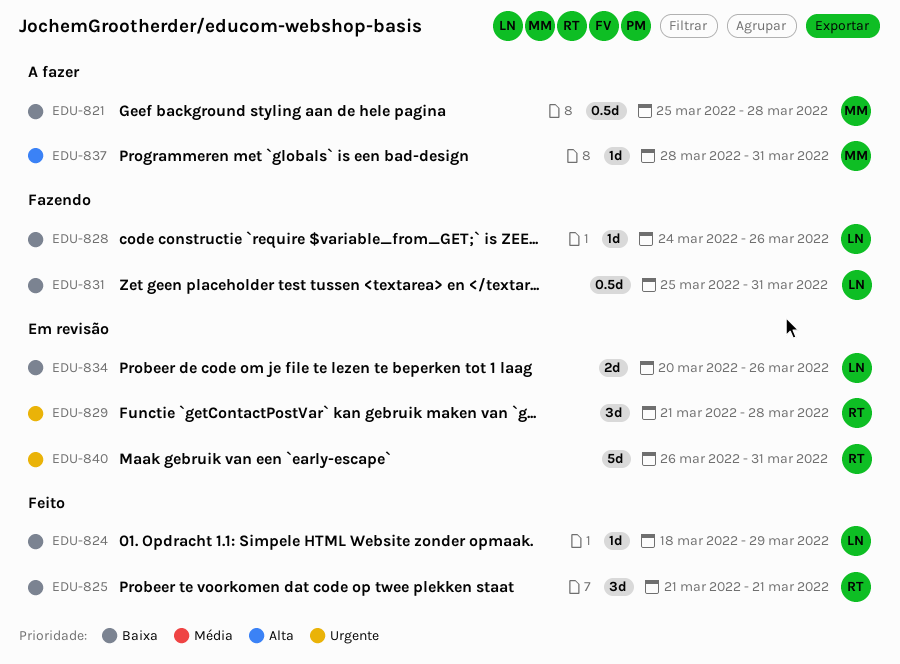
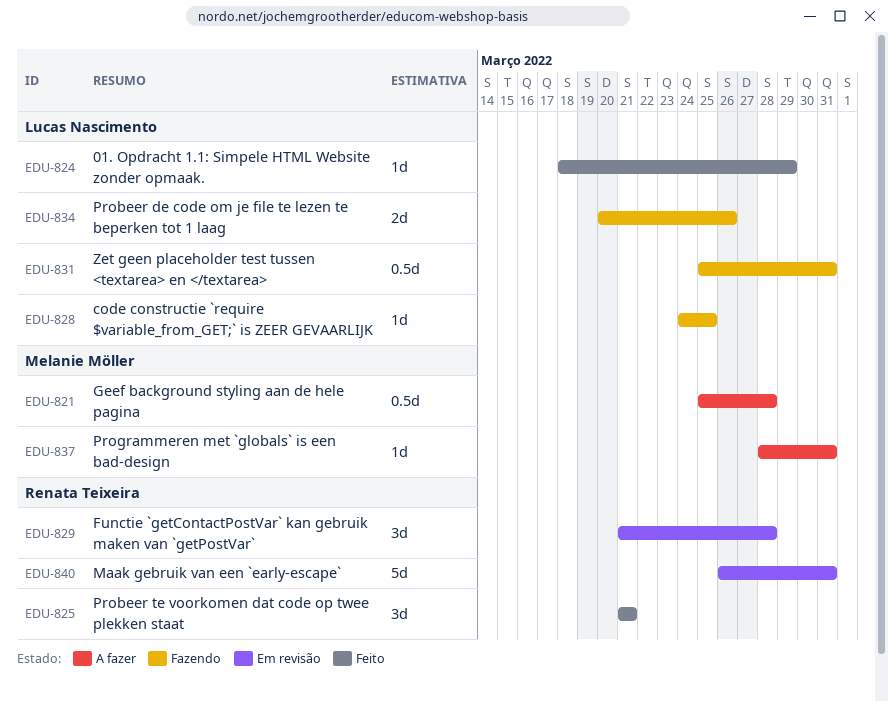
EDU-828, due: Mar 26 -> Mar 25
EDU-834, status: Em revisão -> Fazendo

